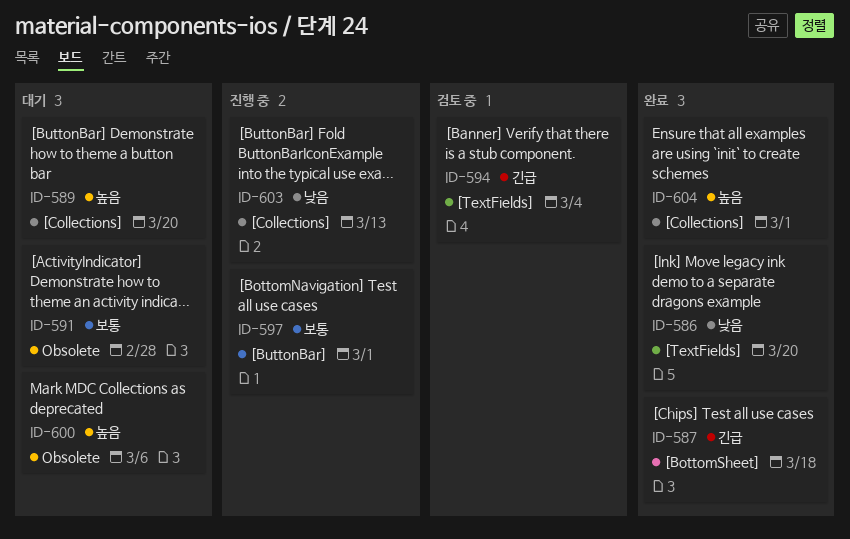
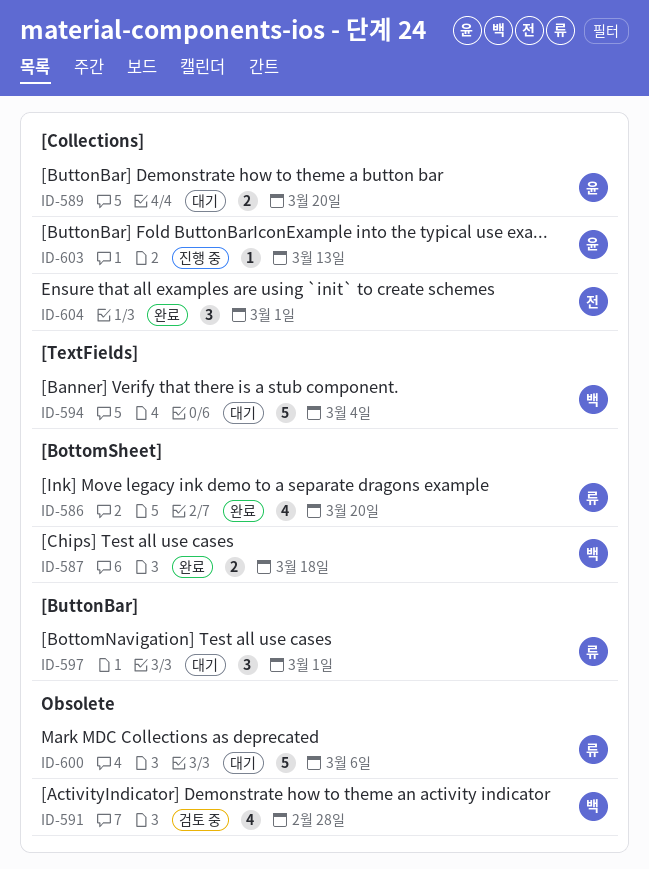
ID-586, label: [TextFields] -> [BottomSheet]
ID-591, status: 대기 -> 검토 중
ID-594, status: 검토 중 -> 대기
ID-597, status: 진행 중 -> 대기

